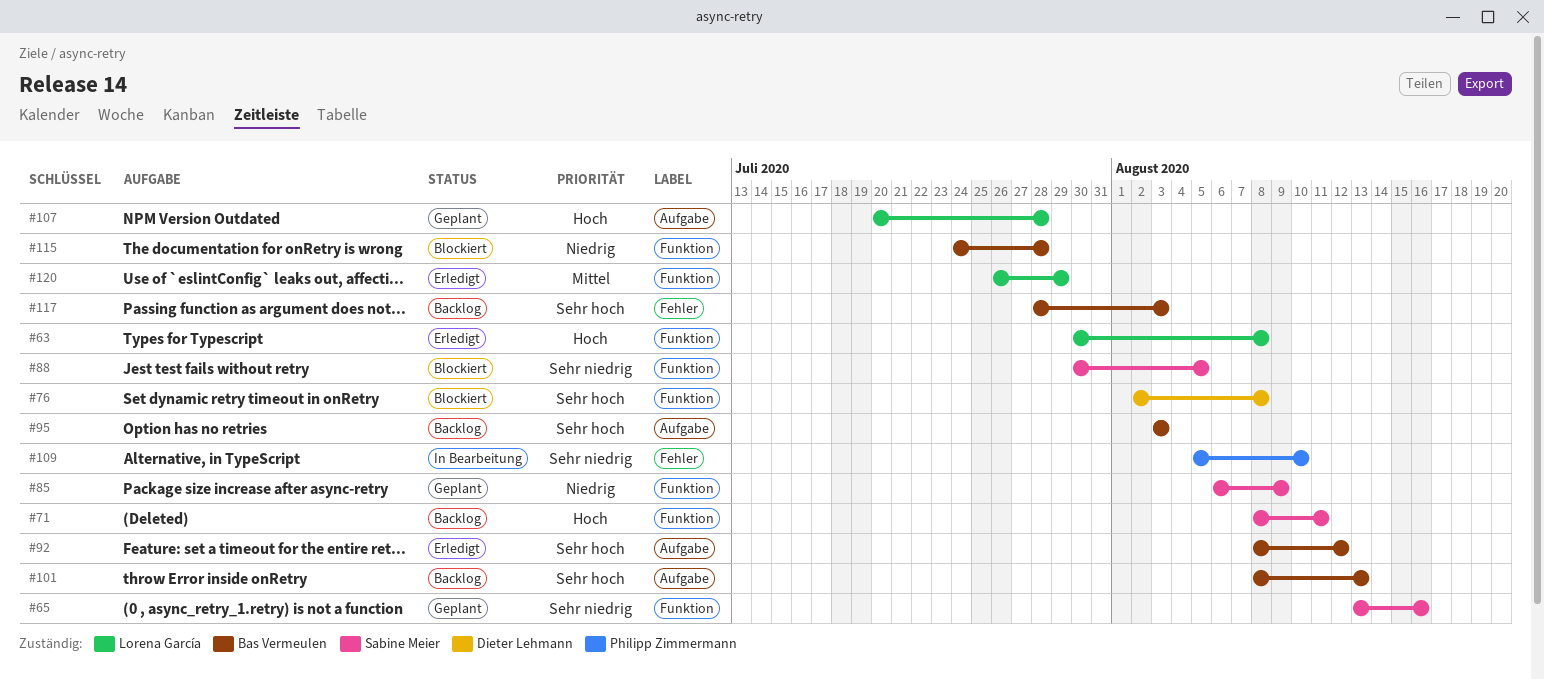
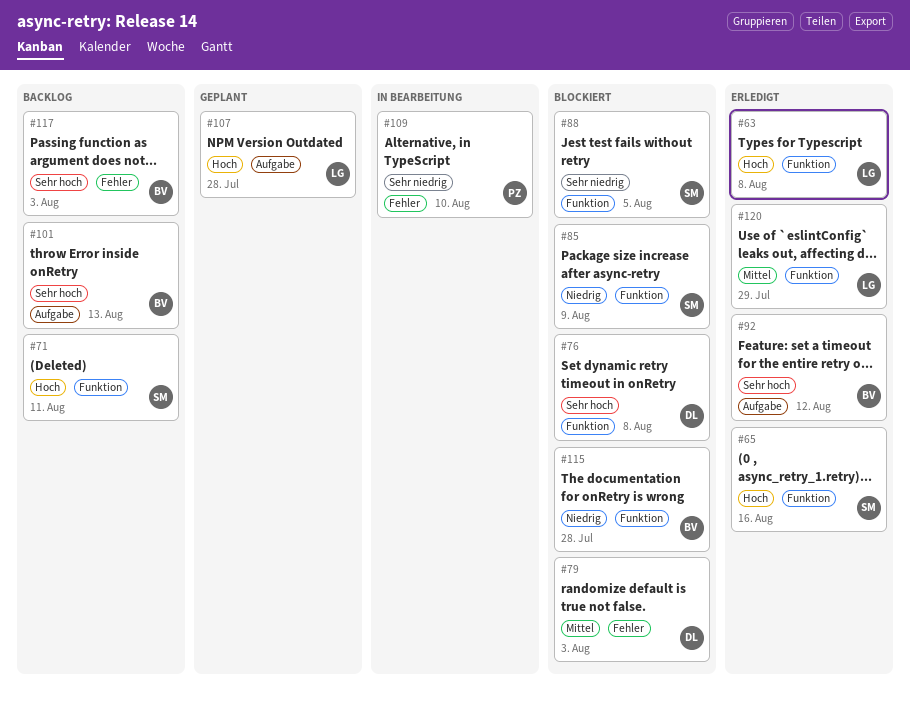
#65, status: Geplant -> Erledigt
#65, priority: Sehr niedrig -> Hoch
#79: none -> present
#85, status: Geplant -> Blockiert
#95: present -> none

